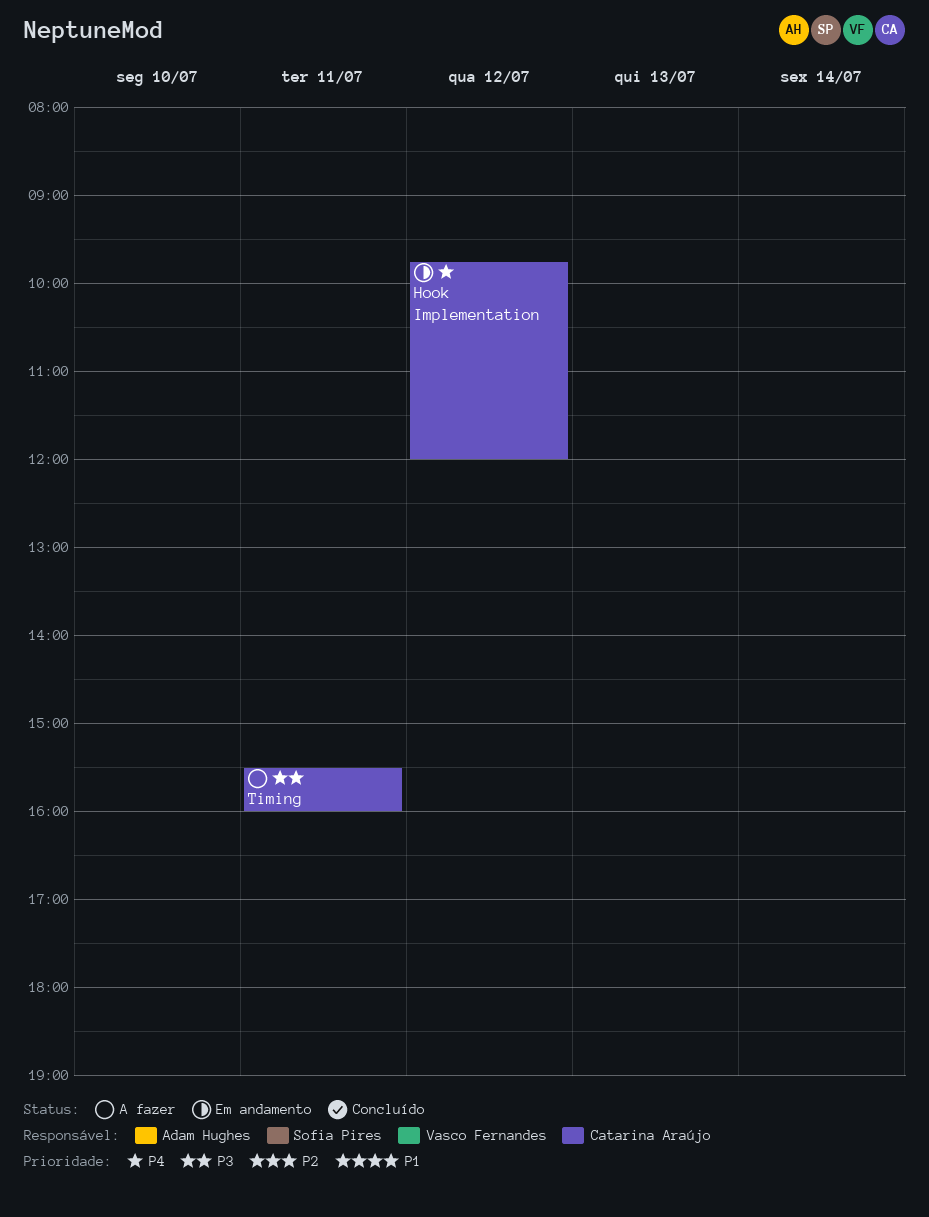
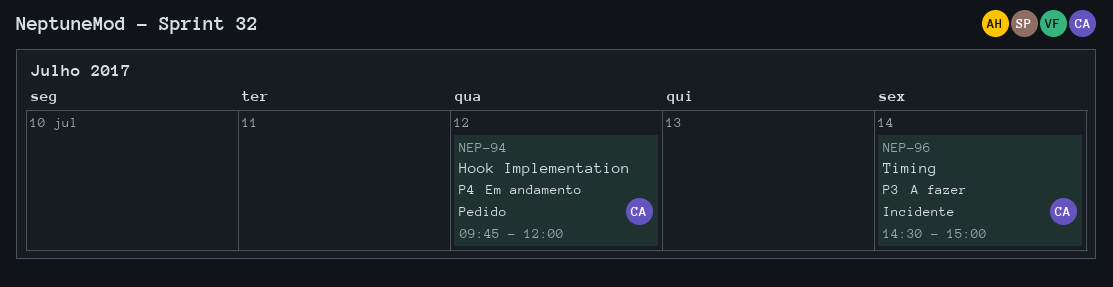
Timing, day: Jul 11 -> Jul 14
Timing, begins: 15:30 -> 14:30
Timing, ends: 16:00 -> 15:00

